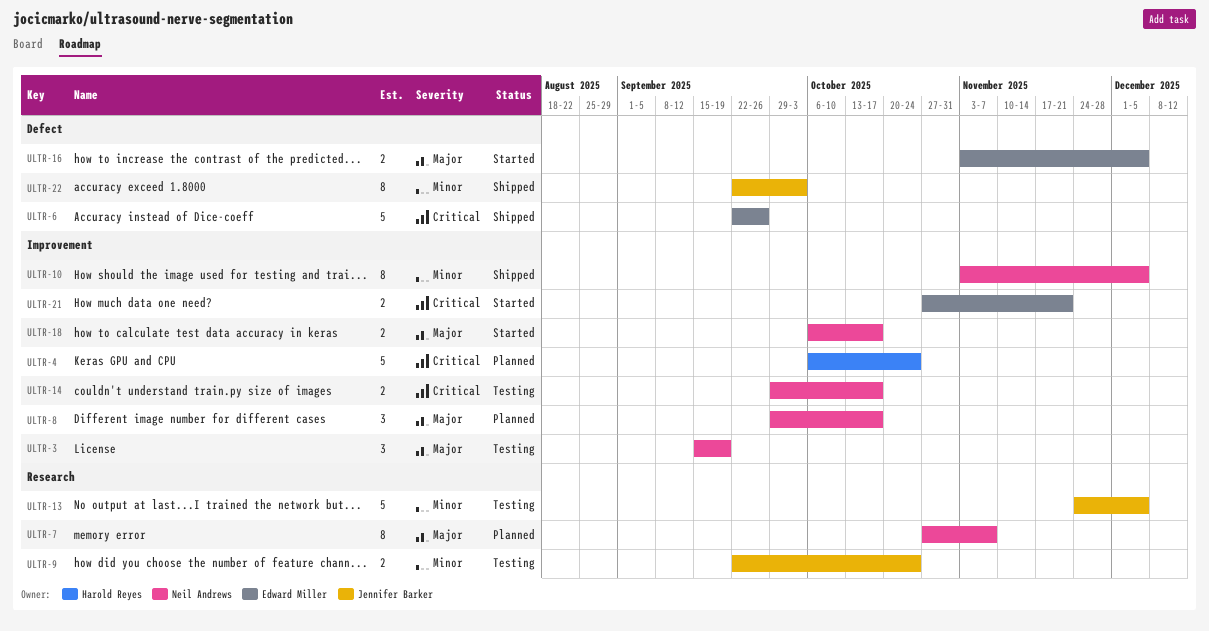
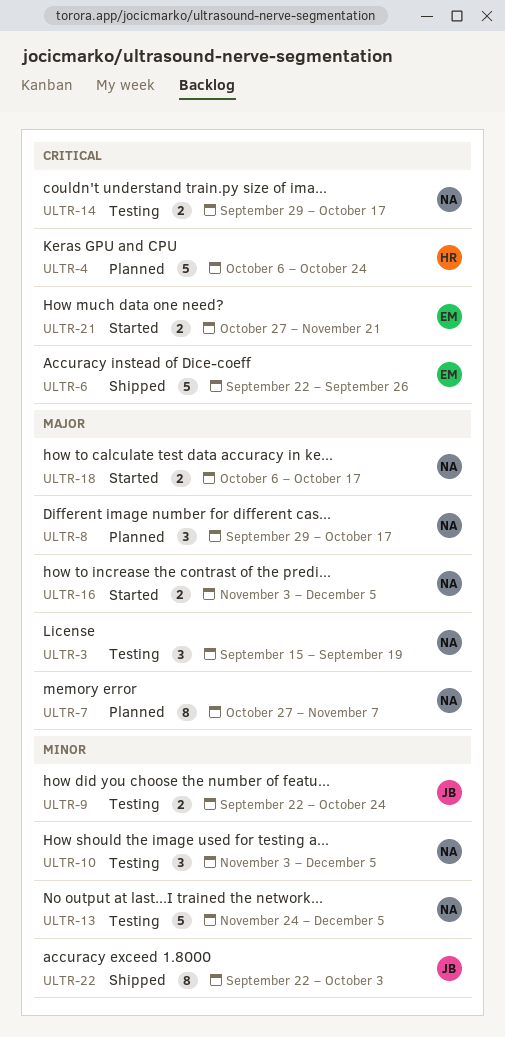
ULTR-10, status: Shipped -> Testing
ULTR-10, estimate: 8 -> 3
ULTR-13, owner: Jennifer Barker -> Neil Andrews
ULTR-16, owner: Edward Miller -> Neil Andrews

